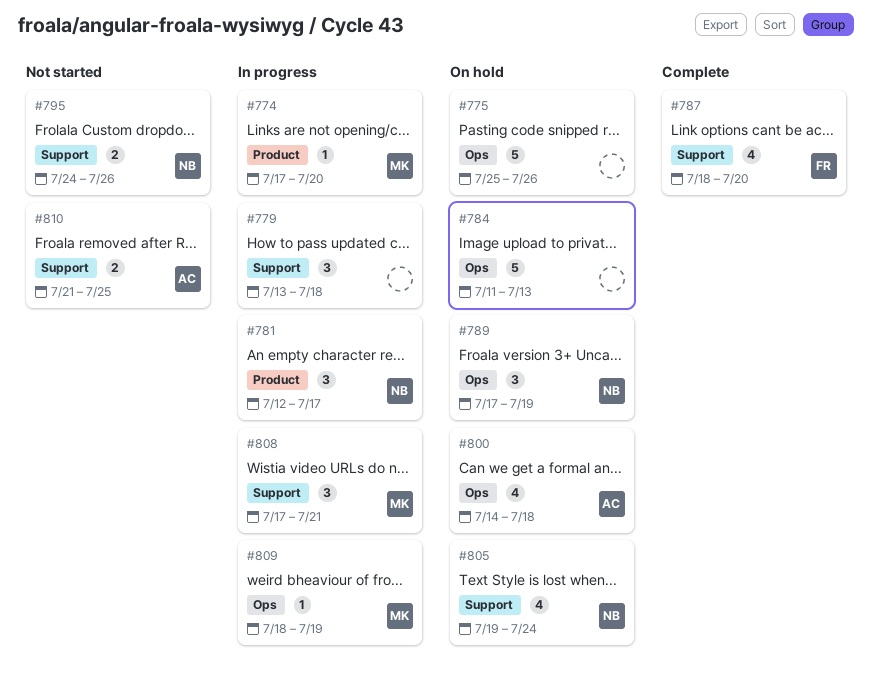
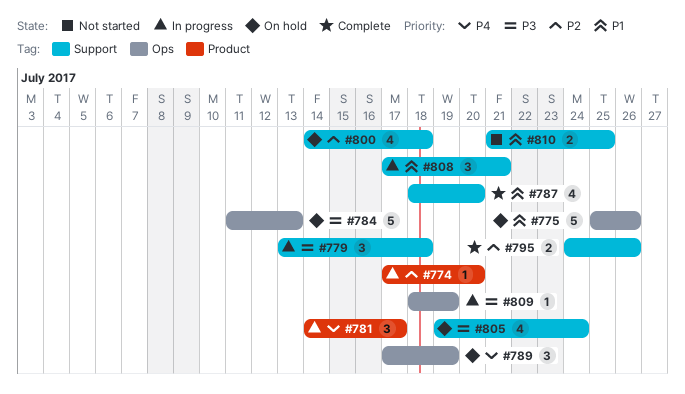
#781, start: Jul 12 -> Jul 14
#795, status: Not started -> Complete
#800, label: Ops -> Support

